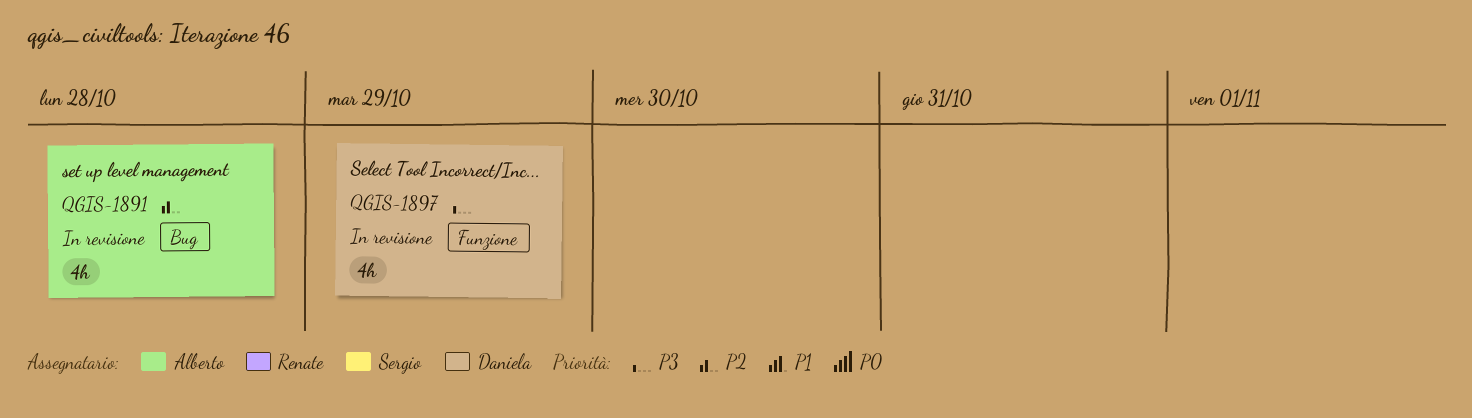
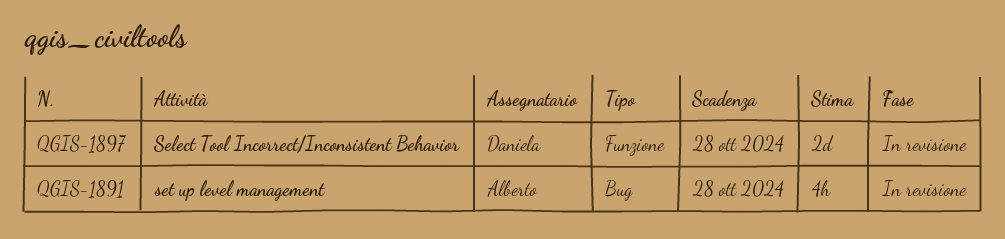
QGIS-1897, estimate: 4h -> 2d
QGIS-1897, due: Oct 29 -> Oct 28

